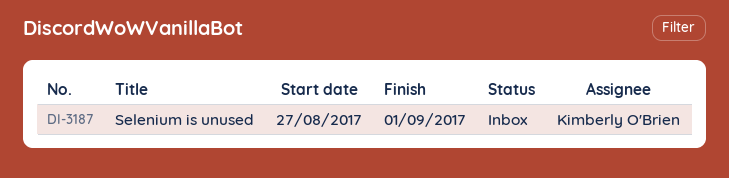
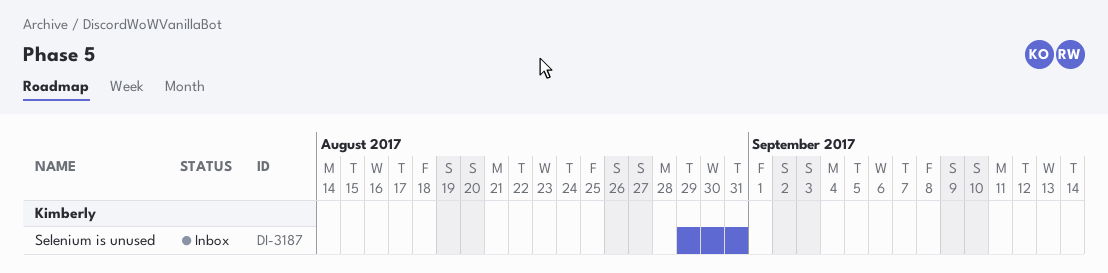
DI-3187, start: Aug 27 -> Aug 29
DI-3187, due: Sep 1 -> Aug 31

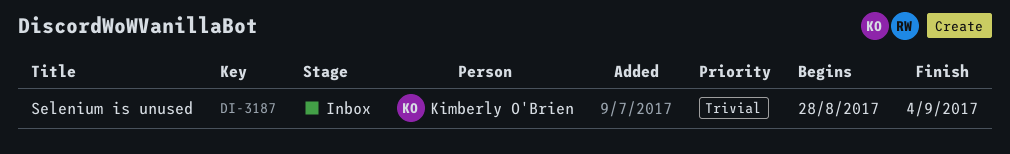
DI-3187, start: Aug 29 -> Aug 28
DI-3187, due: Aug 31 -> Sep 4

